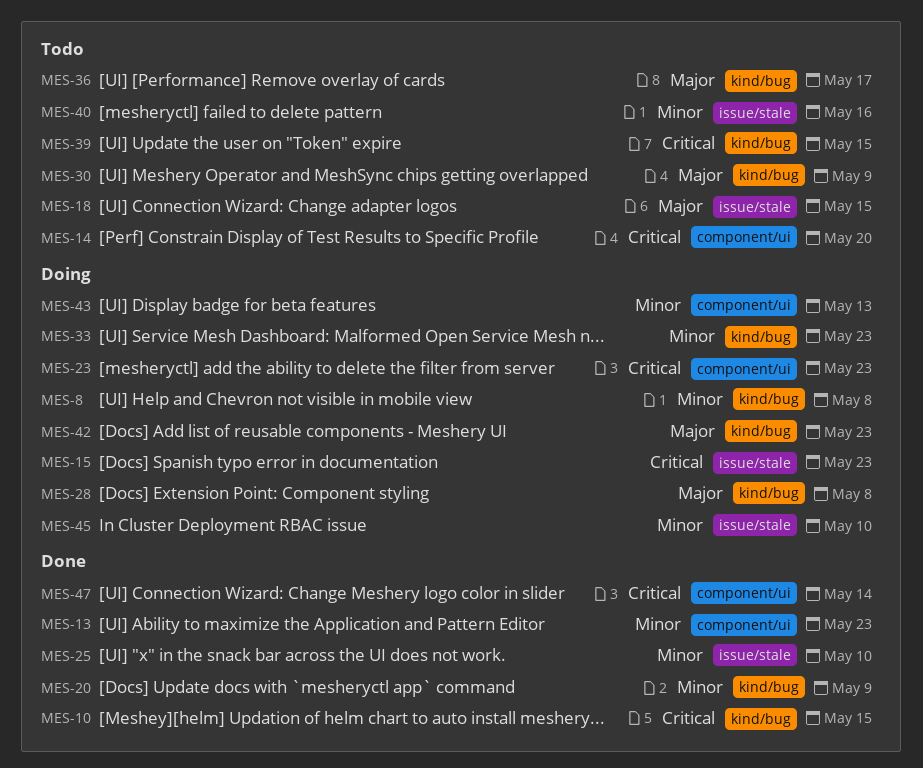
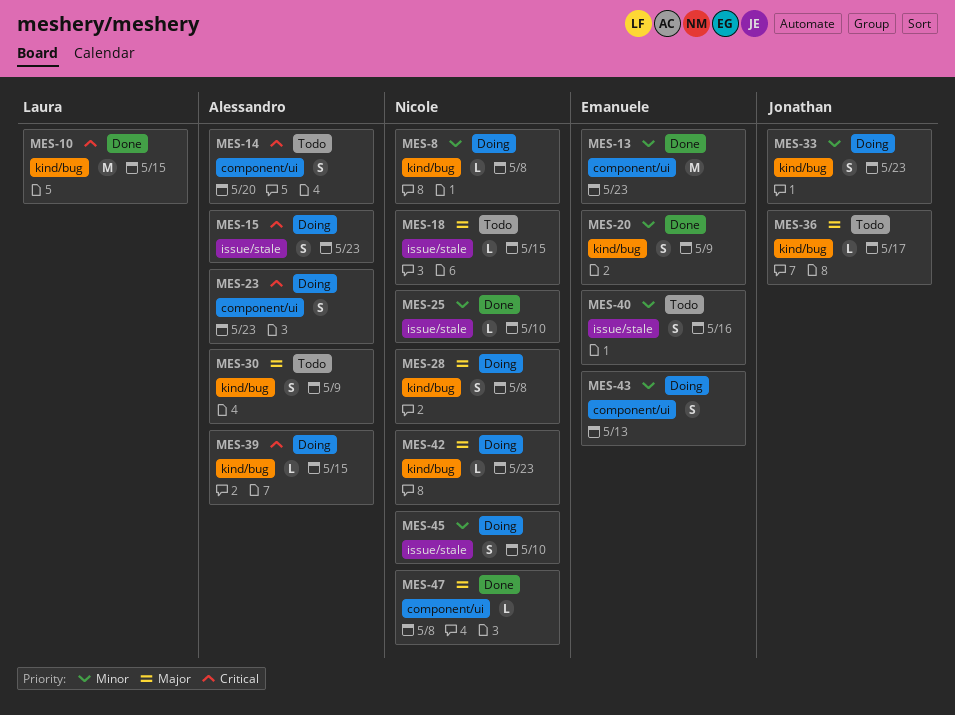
MES-39, status: Todo -> Doing
MES-47, priority: Critical -> Major
MES-47, due: May 14 -> May 8

